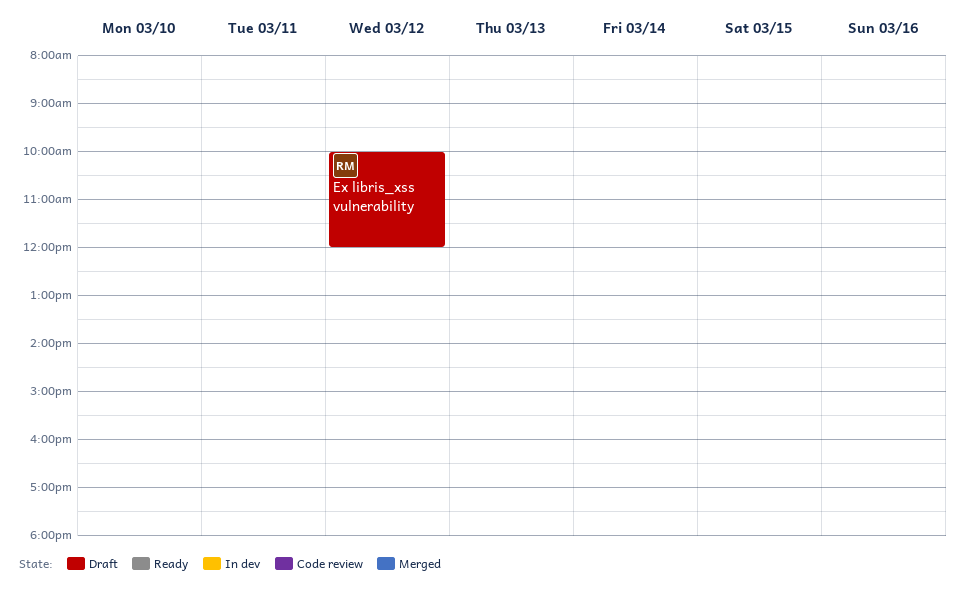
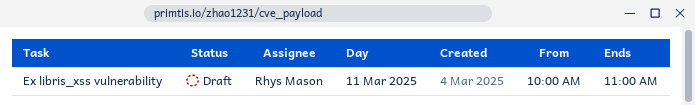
Ex libris_xss vulnerability, day: Mar 12 -> Mar 11
Ex libris_xss vulnerability, ends: 12:00 -> 11:00

